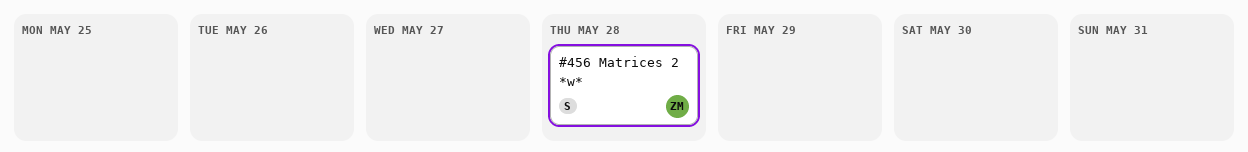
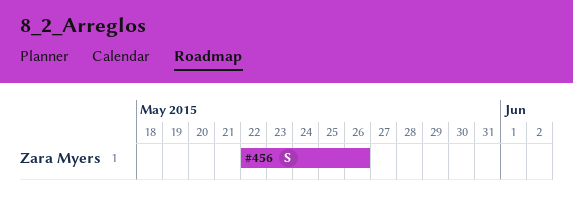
#456, due: May 28 -> May 26

